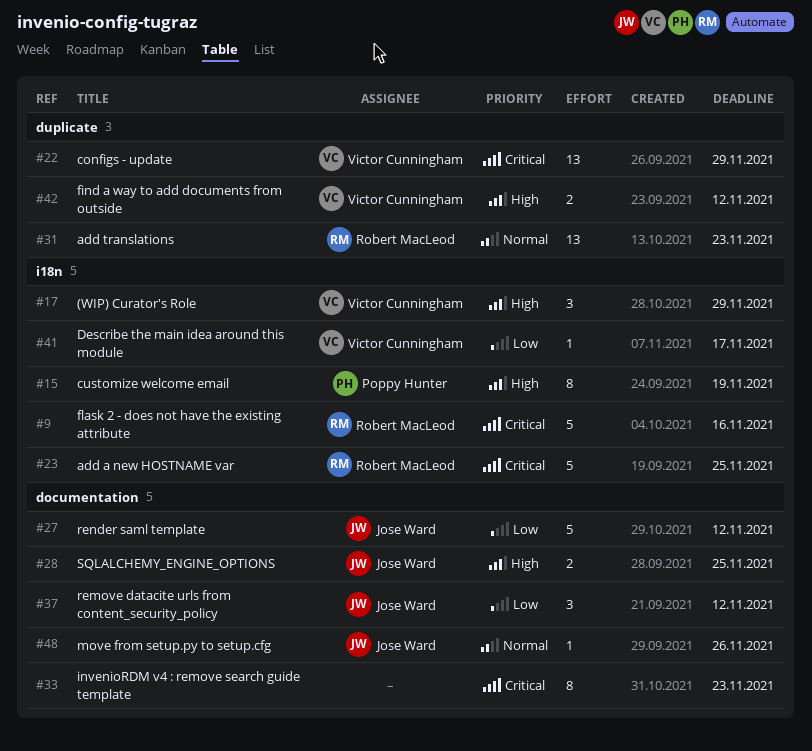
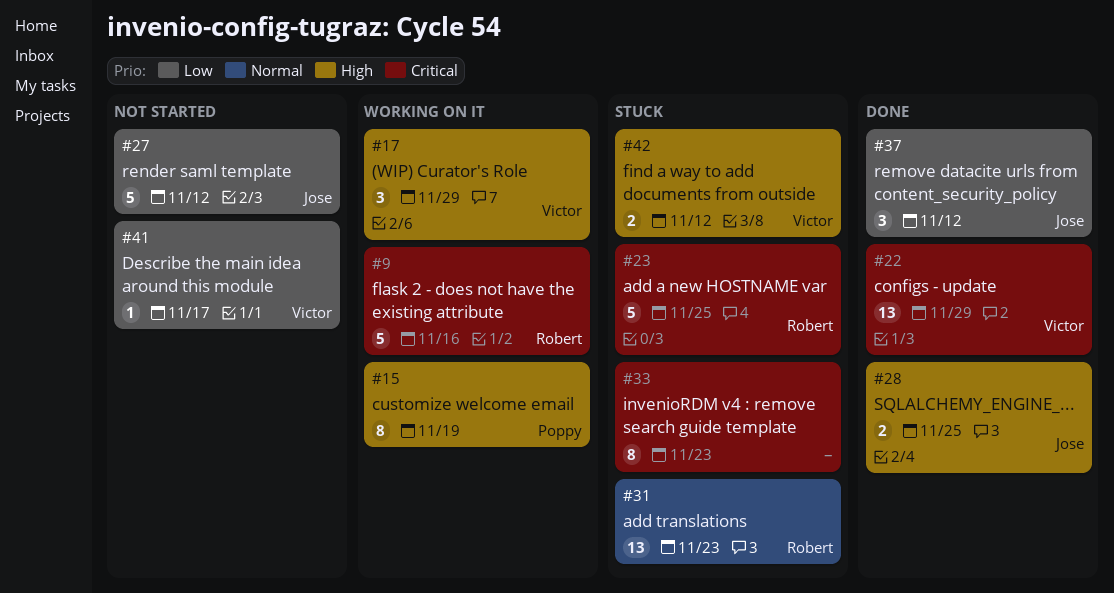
#48: present -> none

